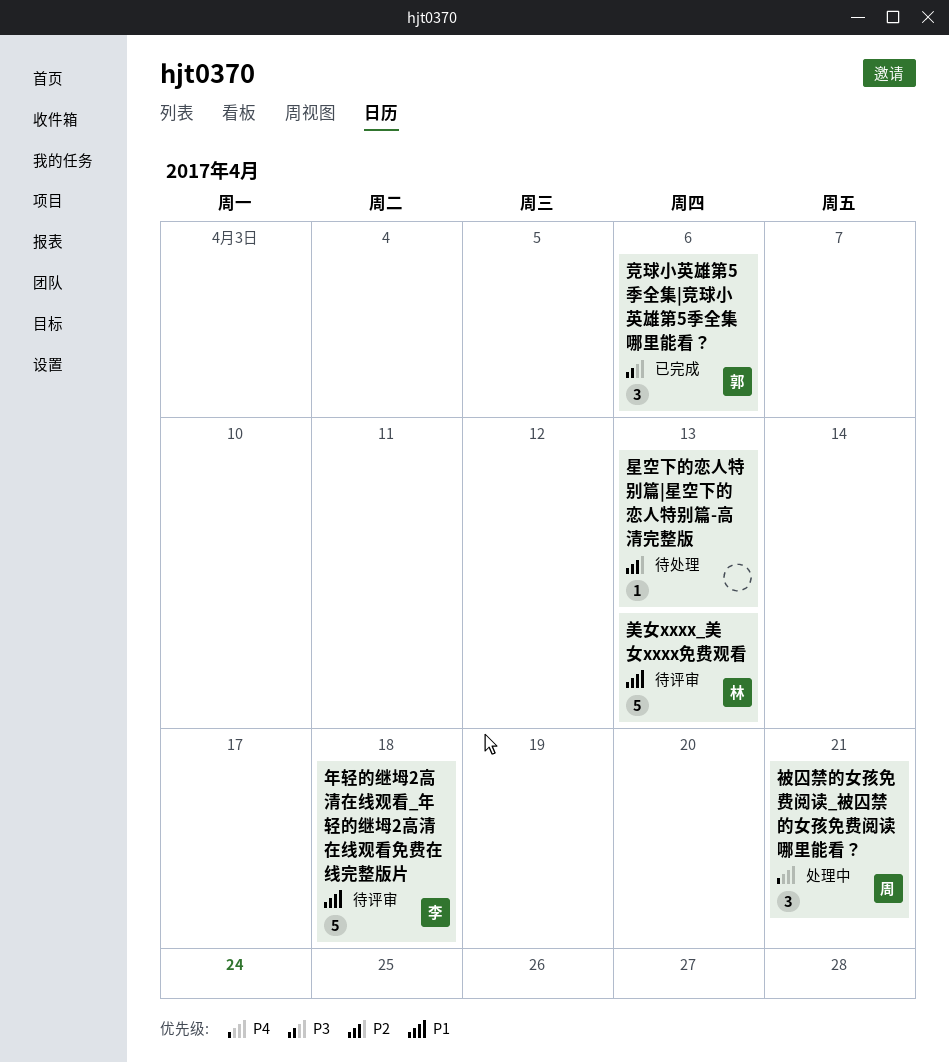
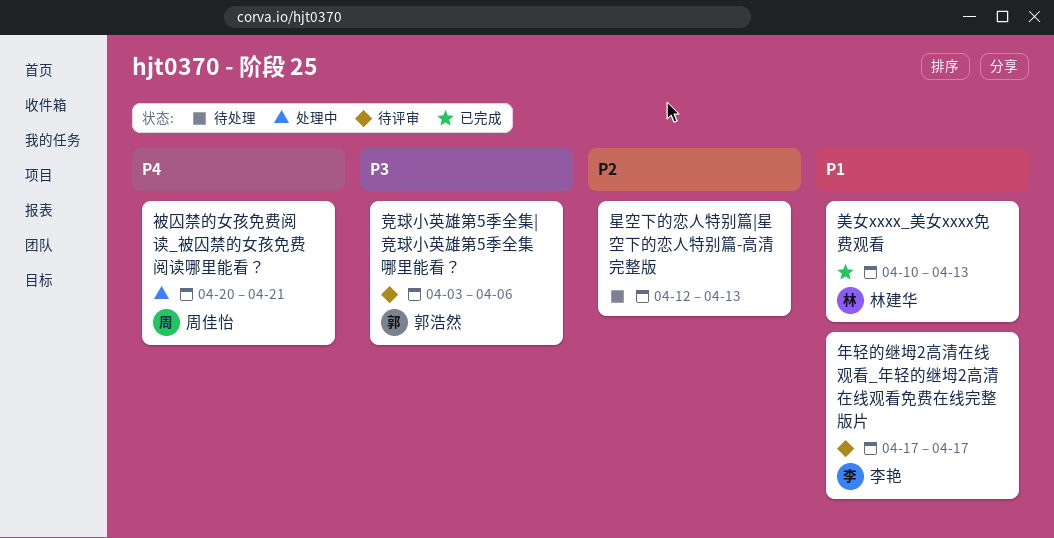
年轻的继坶2高清在线观看_年轻的继坶2高清在线观看免费在线完整版片, due: Apr 18 -> Apr 17
竞球小英雄第5季全集|竞球小英雄第5季全集哪里能看？, status: 已完成 -> 待评审
美女xxxx_美女xxxx免费观看, status: 待评审 -> 已完成

